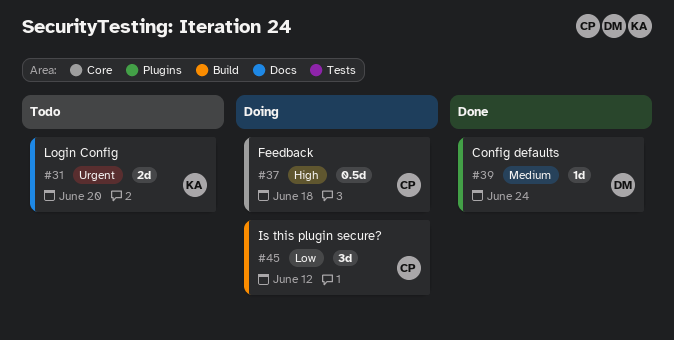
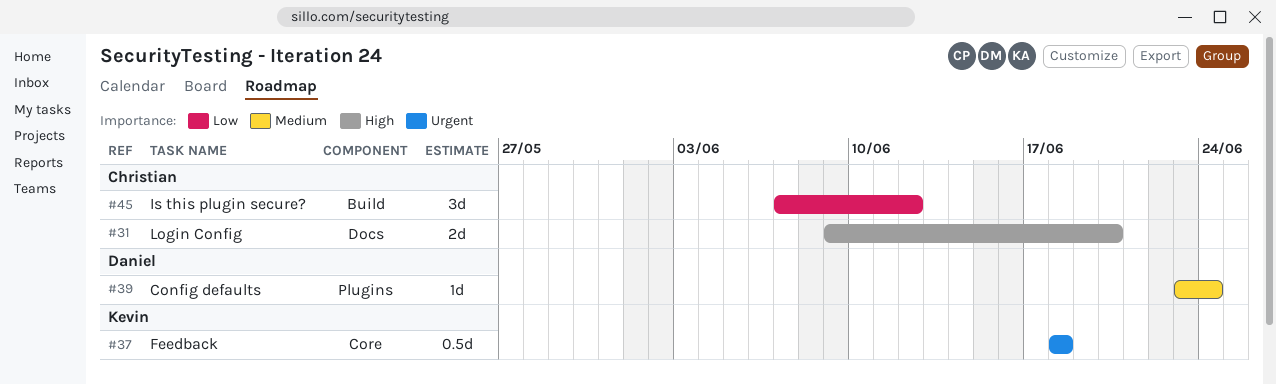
#31, owner: Kevin -> Christian
#31, priority: Urgent -> High
#37, owner: Christian -> Kevin
#37, priority: High -> Urgent

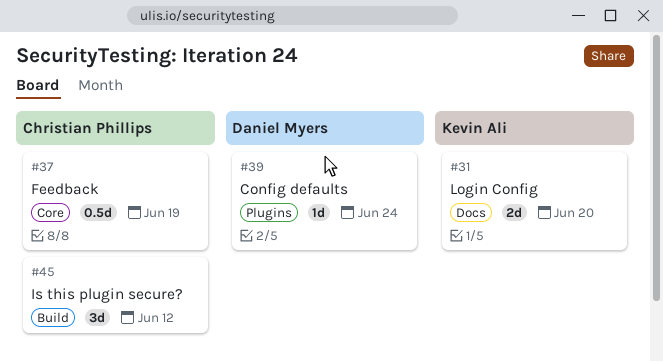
#31, owner: Christian Phillips -> Kevin Ali
#37, owner: Kevin Ali -> Christian Phillips
#37, due: Jun 18 -> Jun 19

